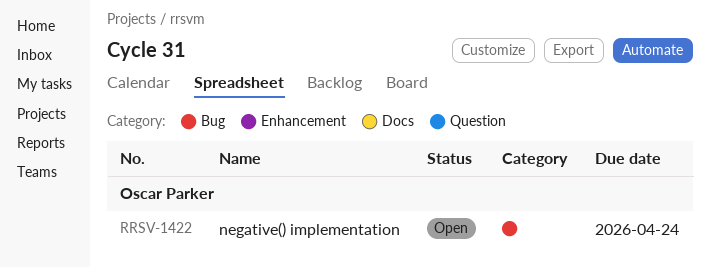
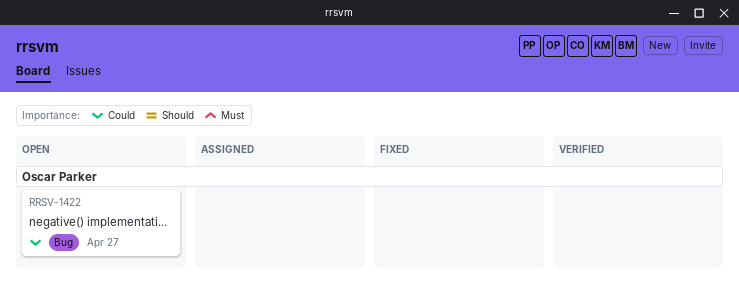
RRSV-1422, due: Apr 24 -> Apr 27

